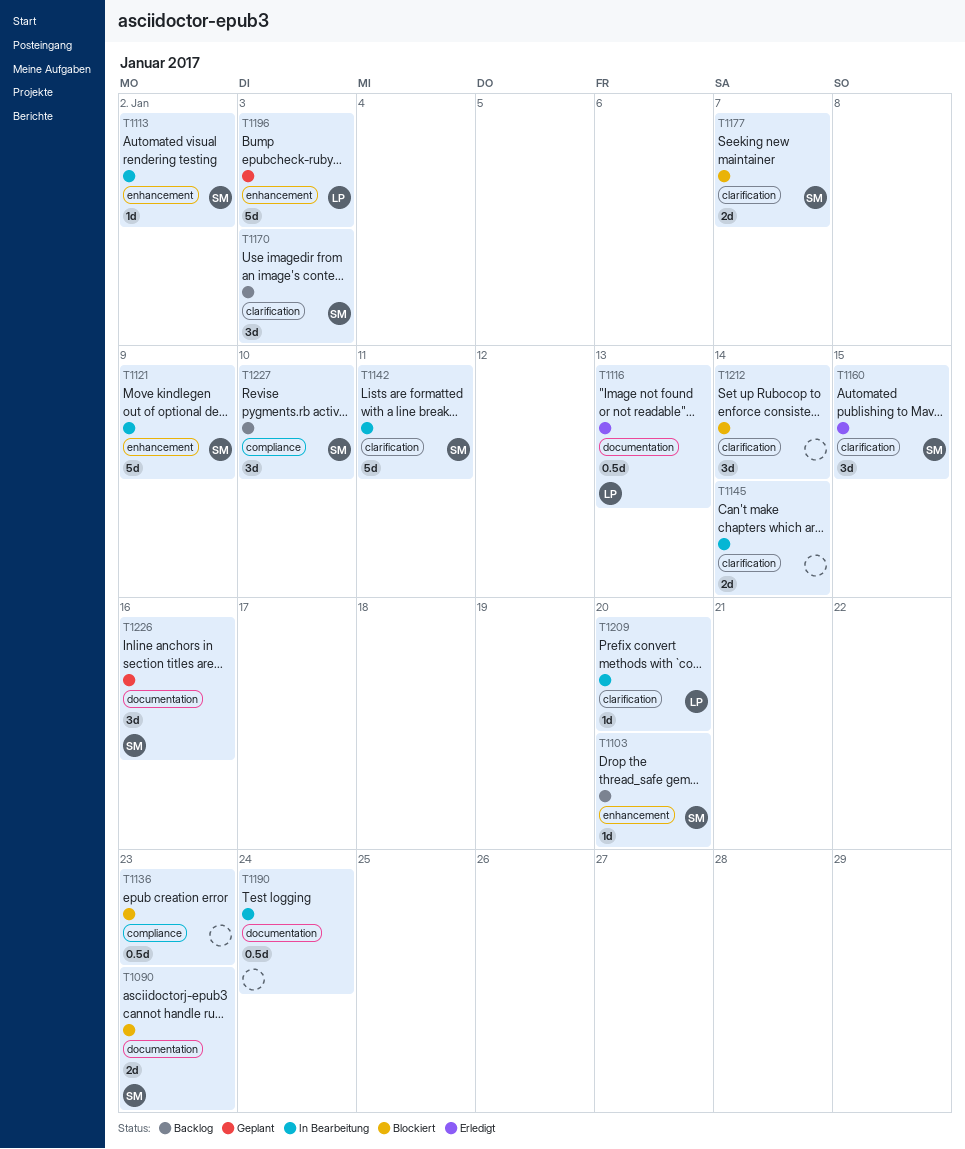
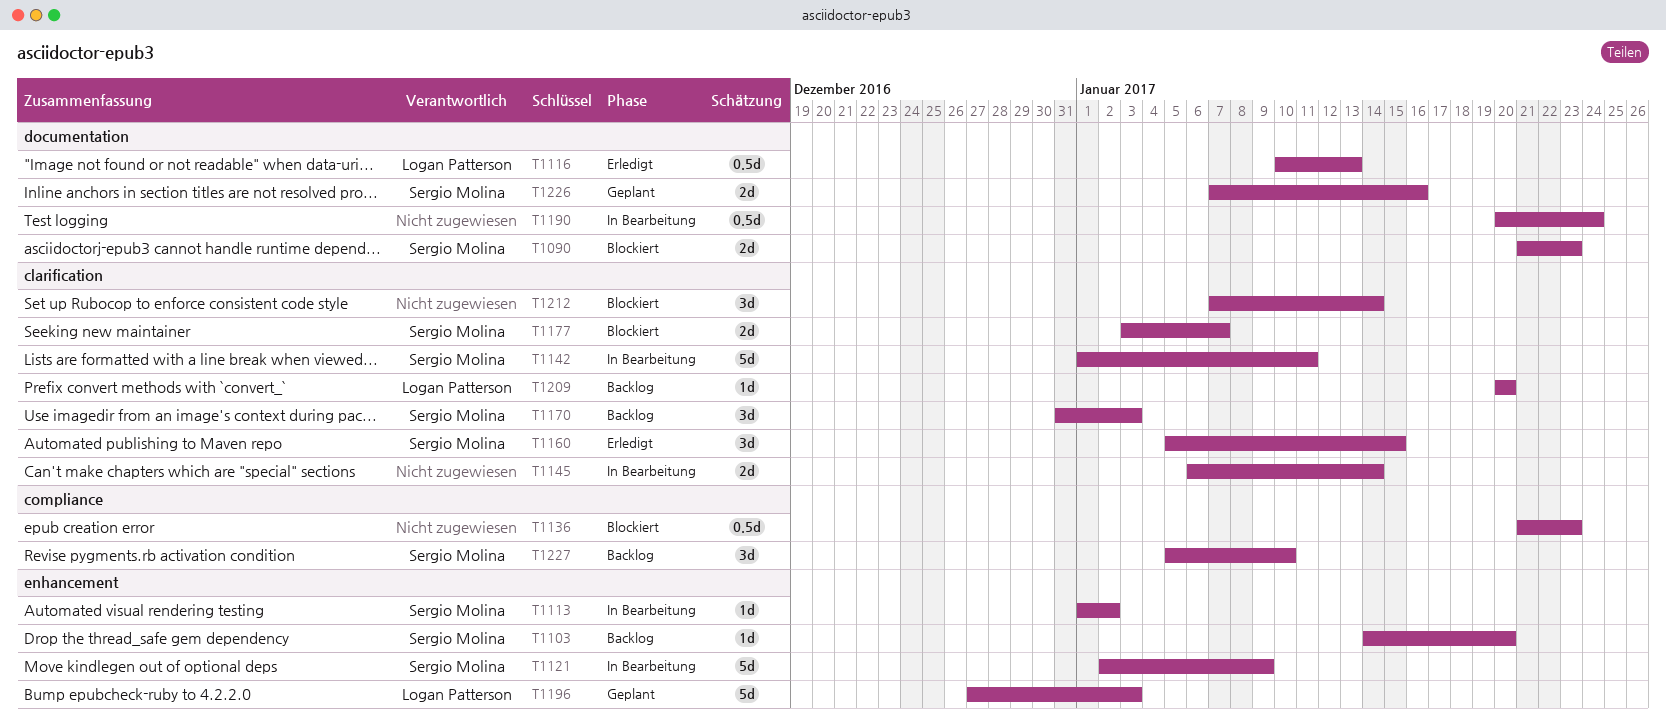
T1209, status: In Bearbeitung -> Backlog
T1226, estimate: 3d -> 2d

